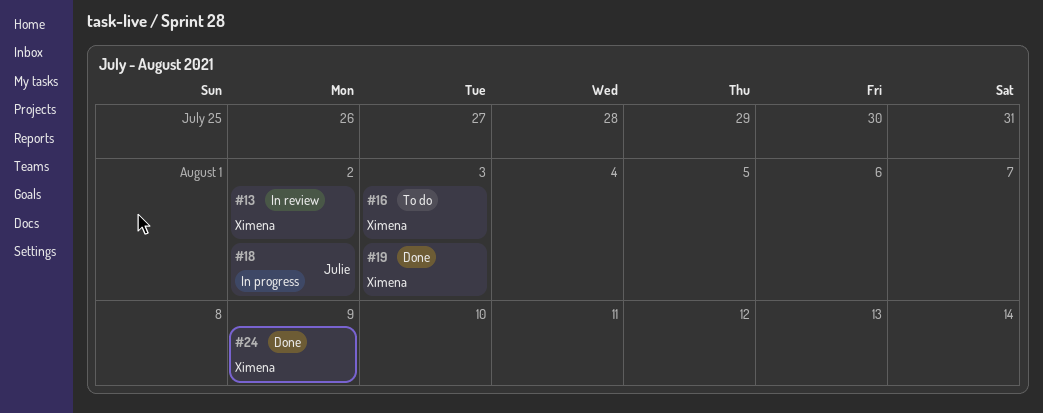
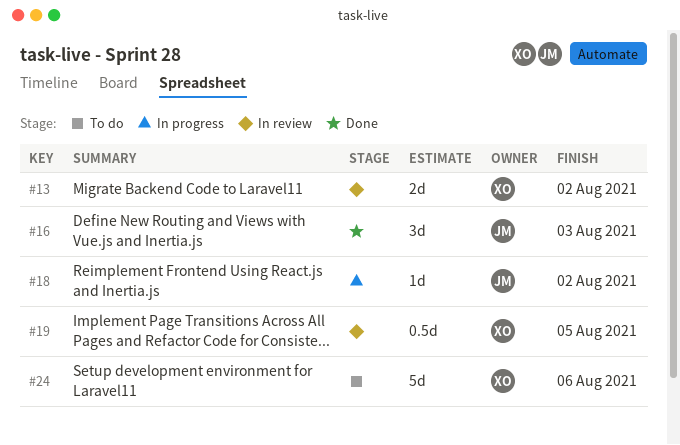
#16, status: To do -> Done
#16, owner: Ximena -> Julie
#19, status: Done -> In review
#19, due: Aug 3 -> Aug 5
#24, status: Done -> To do
#24, due: Aug 9 -> Aug 6

